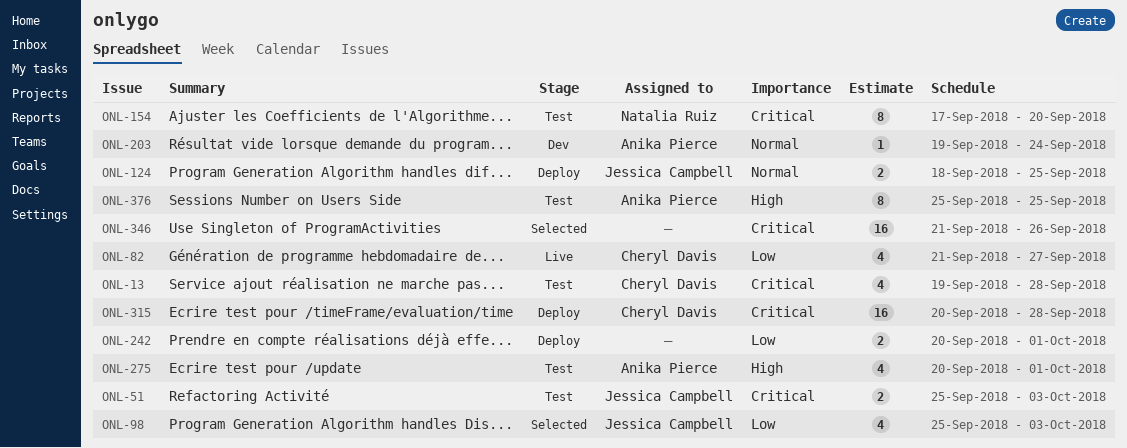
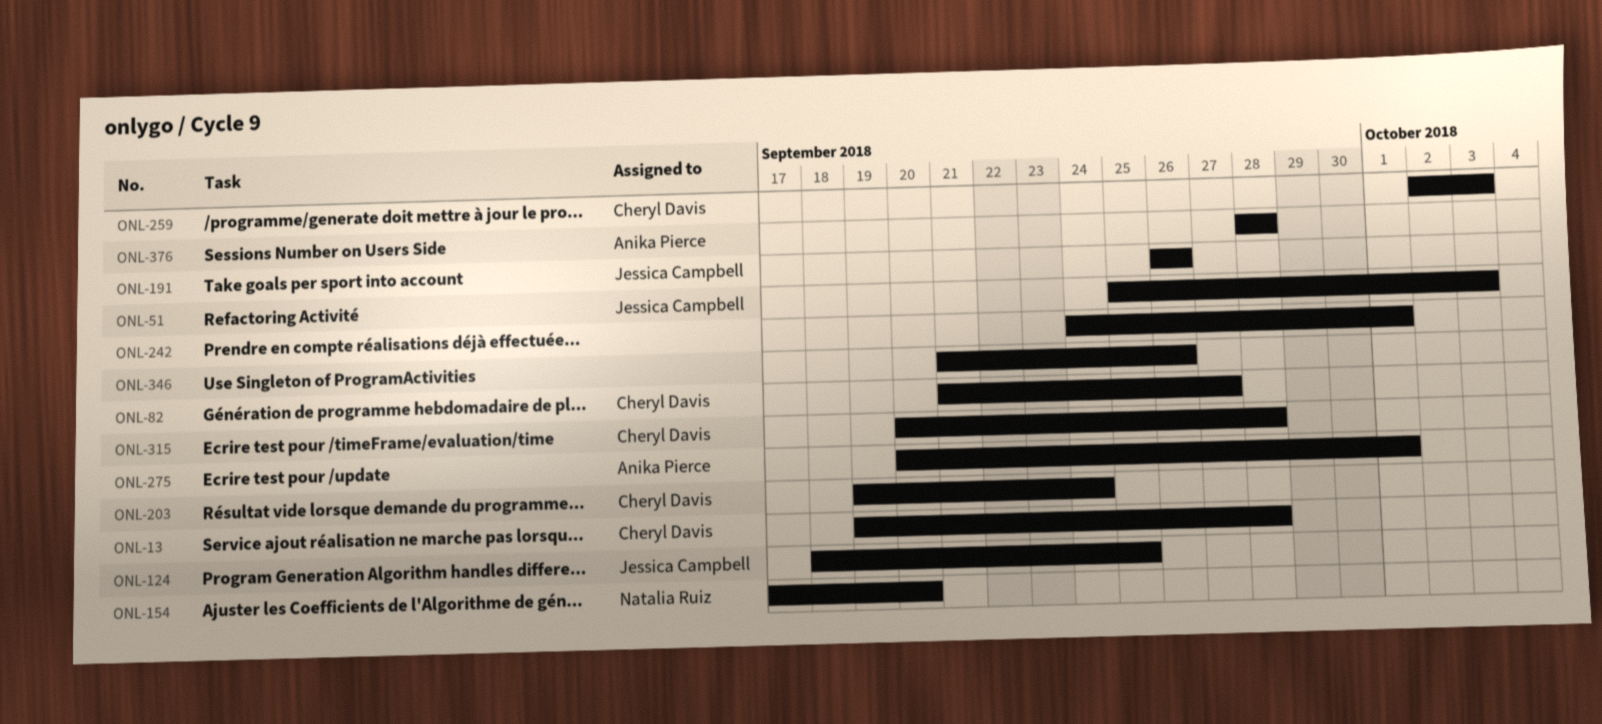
ONL-98: present -> none
ONL-191: none -> present
ONL-203, owner: Anika Pierce -> Cheryl Davis
ONL-242, start: Sep 20 -> Sep 24
ONL-259: none -> present
ONL-376, start: Sep 25 -> Sep 28
ONL-376, due: Sep 25 -> Sep 28

